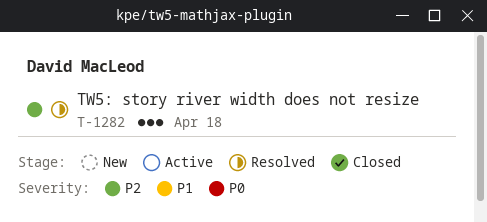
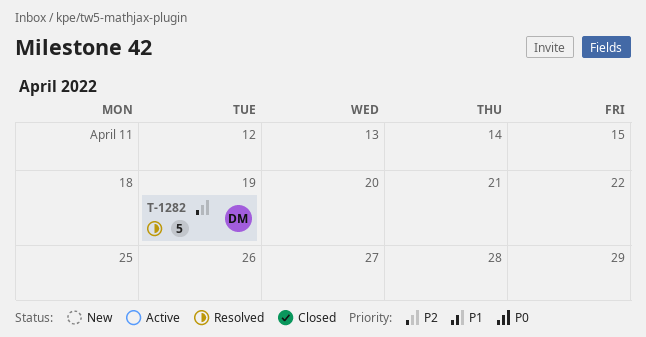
T-1282, estimate: 3 -> 5
T-1282, due: Apr 18 -> Apr 19

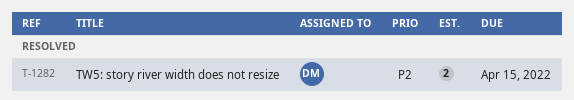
T-1282, estimate: 5 -> 2
T-1282, due: Apr 19 -> Apr 15

